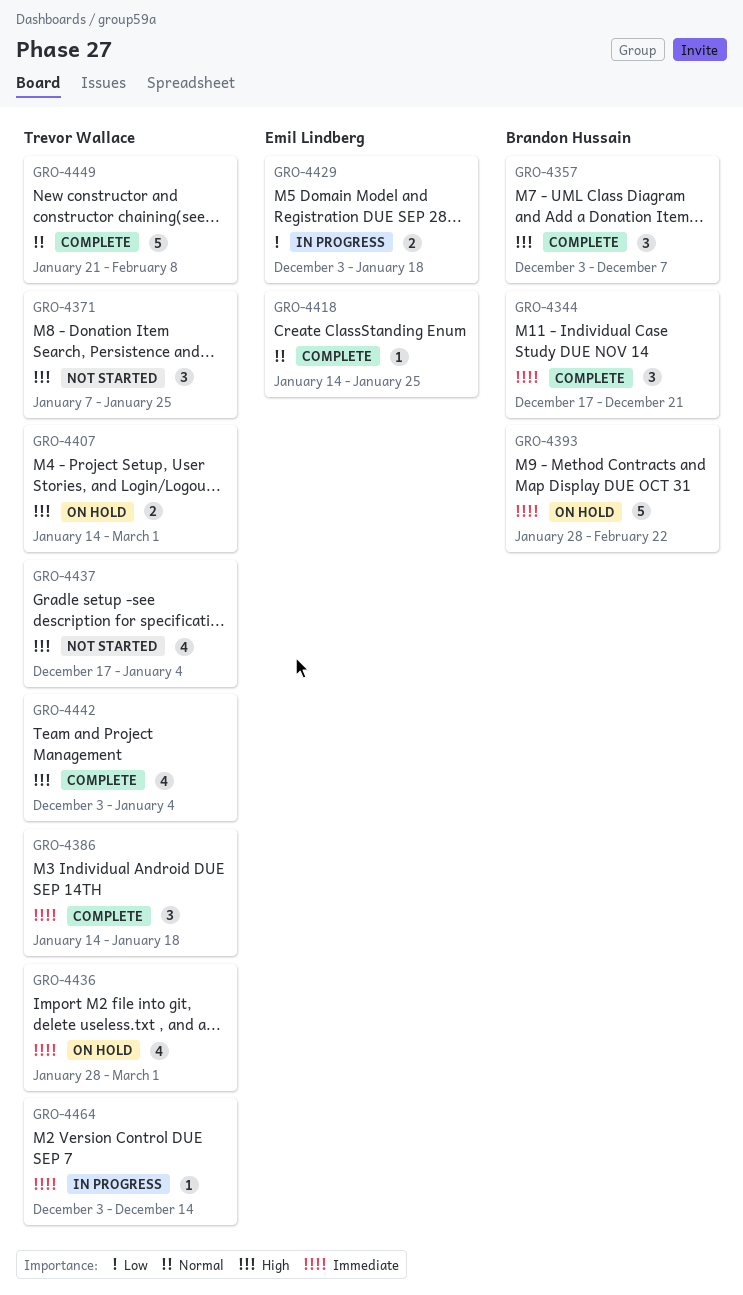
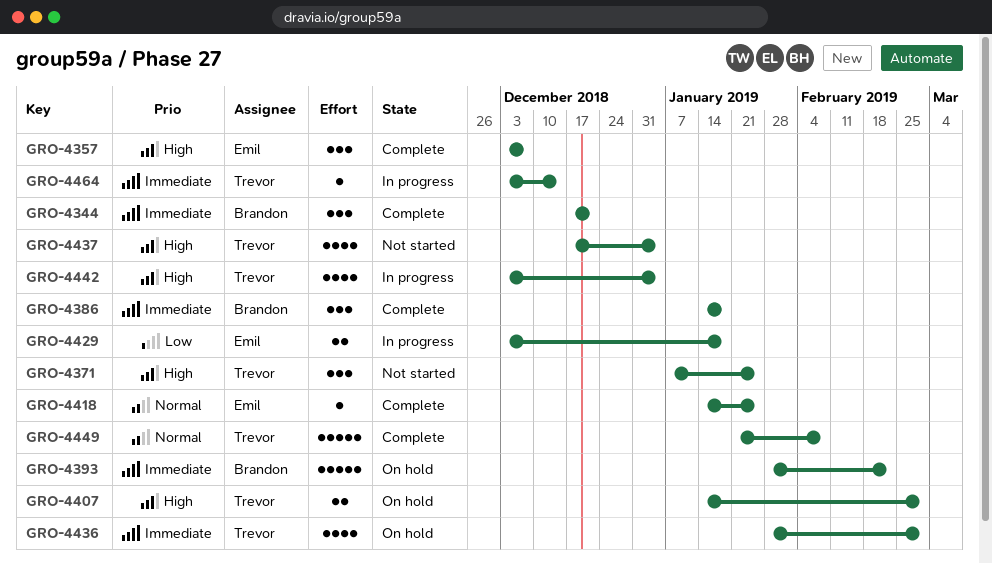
GRO-4357, owner: Brandon Hussain -> Emil Lindberg
GRO-4386, owner: Trevor Wallace -> Brandon Hussain
GRO-4442, status: Complete -> In progress

